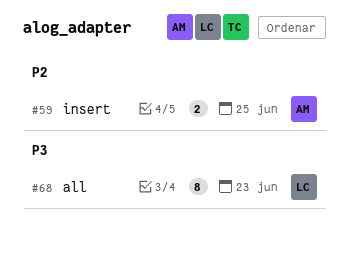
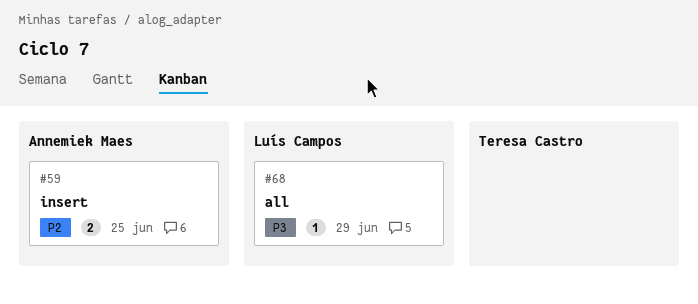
#68, estimate: 8 -> 1
#68, due: Jun 23 -> Jun 29

